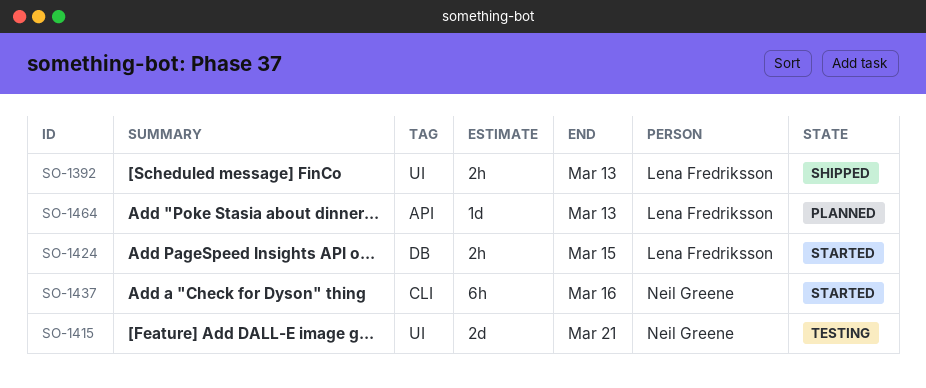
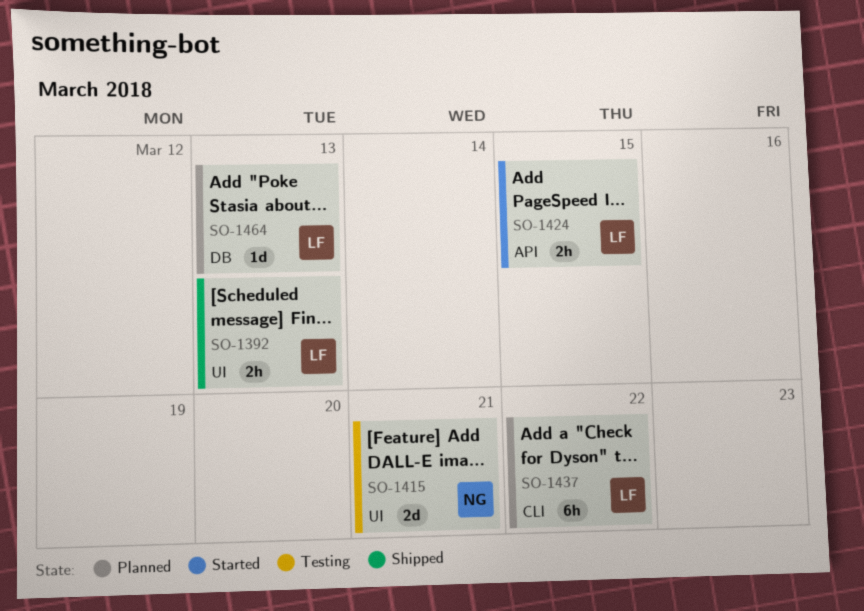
SO-1424, label: DB -> API
SO-1437, status: Started -> Planned
SO-1437, owner: Neil Greene -> Lena Fredriksson
SO-1437, due: Mar 16 -> Mar 22
SO-1464, label: API -> DB

